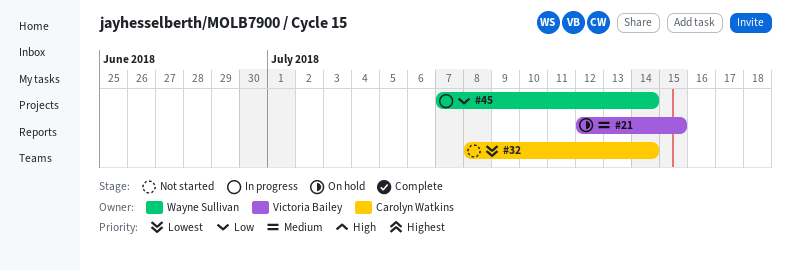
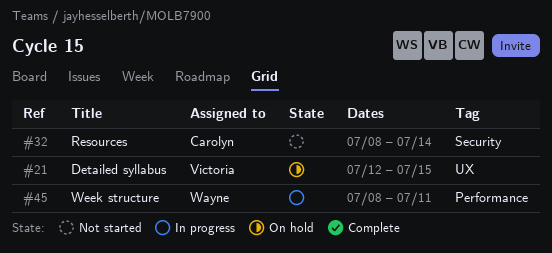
#45, start: Jul 7 -> Jul 8
#45, due: Jul 14 -> Jul 11

